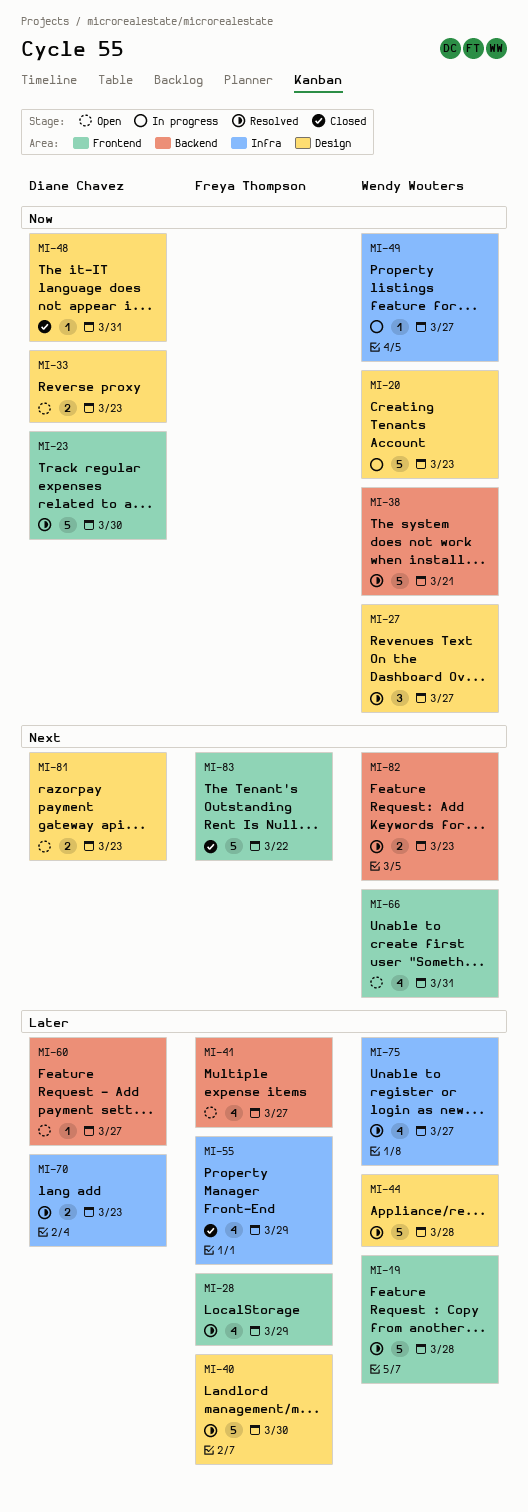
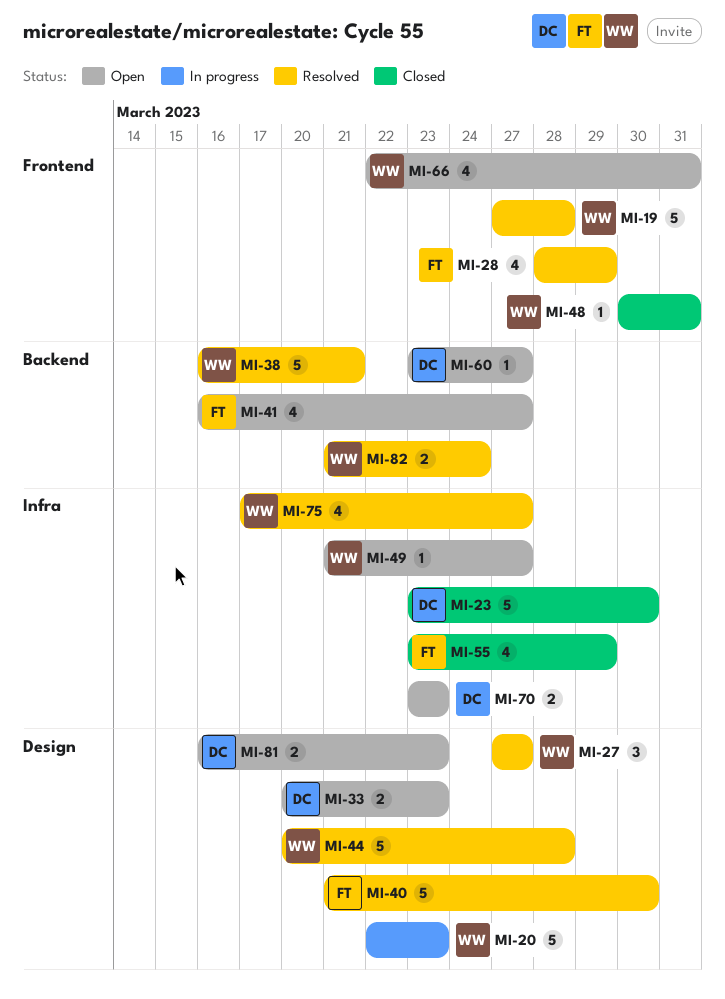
MI-23, status: Resolved -> Closed
MI-23, label: Frontend -> Infra
MI-48, owner: Diane Chavez -> Wendy Wouters
MI-48, label: Design -> Frontend
MI-49, status: In progress -> Open
MI-70, status: Resolved -> Open
MI-82, due: Mar 23 -> Mar 24
MI-83: present -> none

